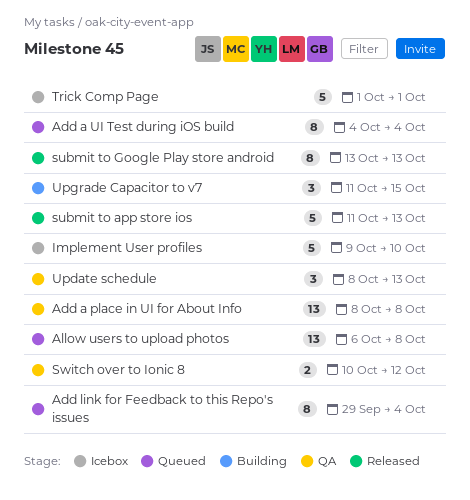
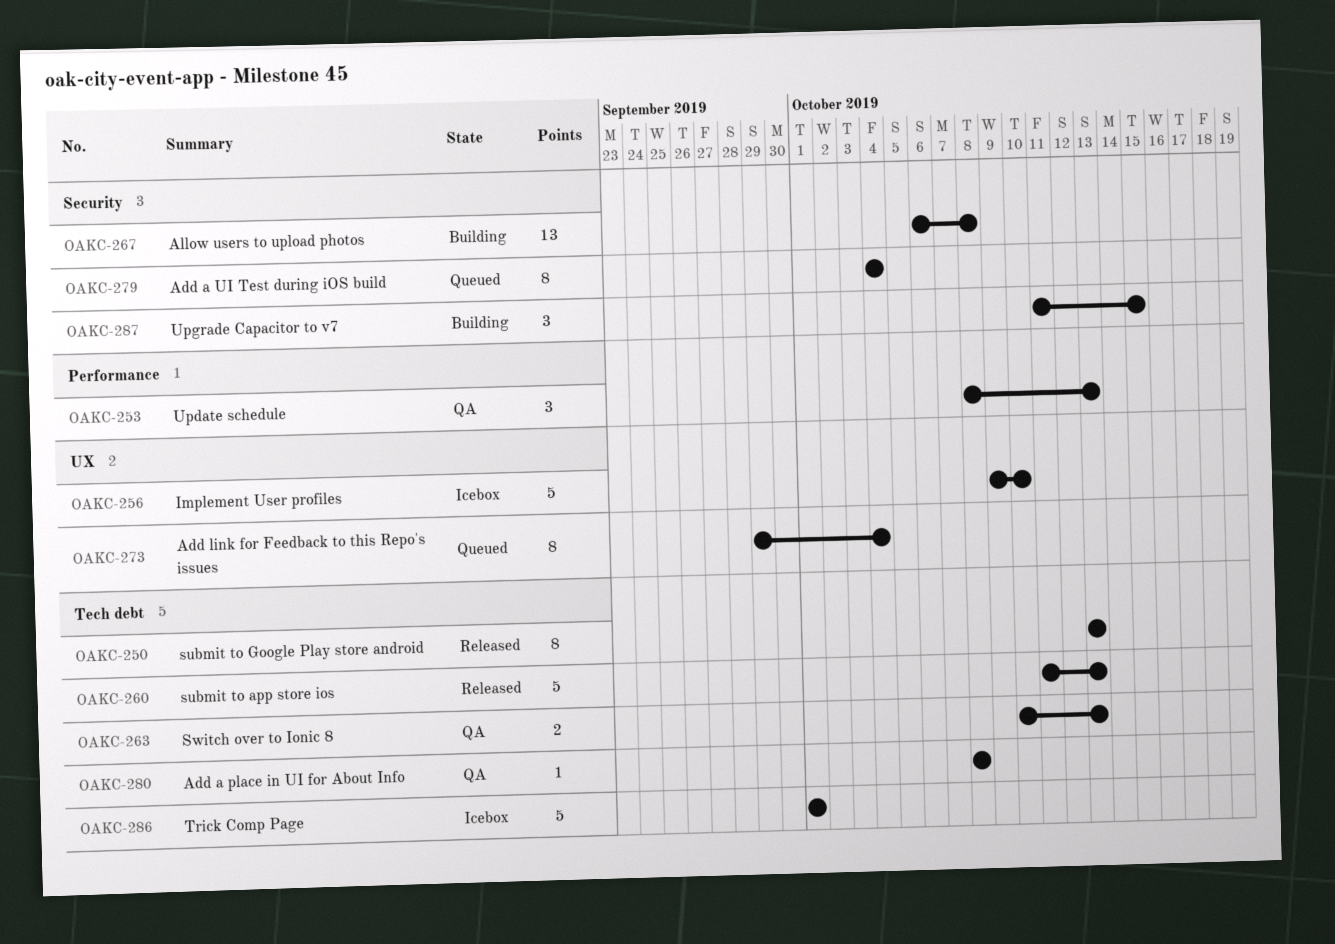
Add a place in UI for About Info, estimate: 13 -> 1
Allow users to upload photos, status: Queued -> Building
Switch over to Ionic 8, due: Oct 12 -> Oct 13

